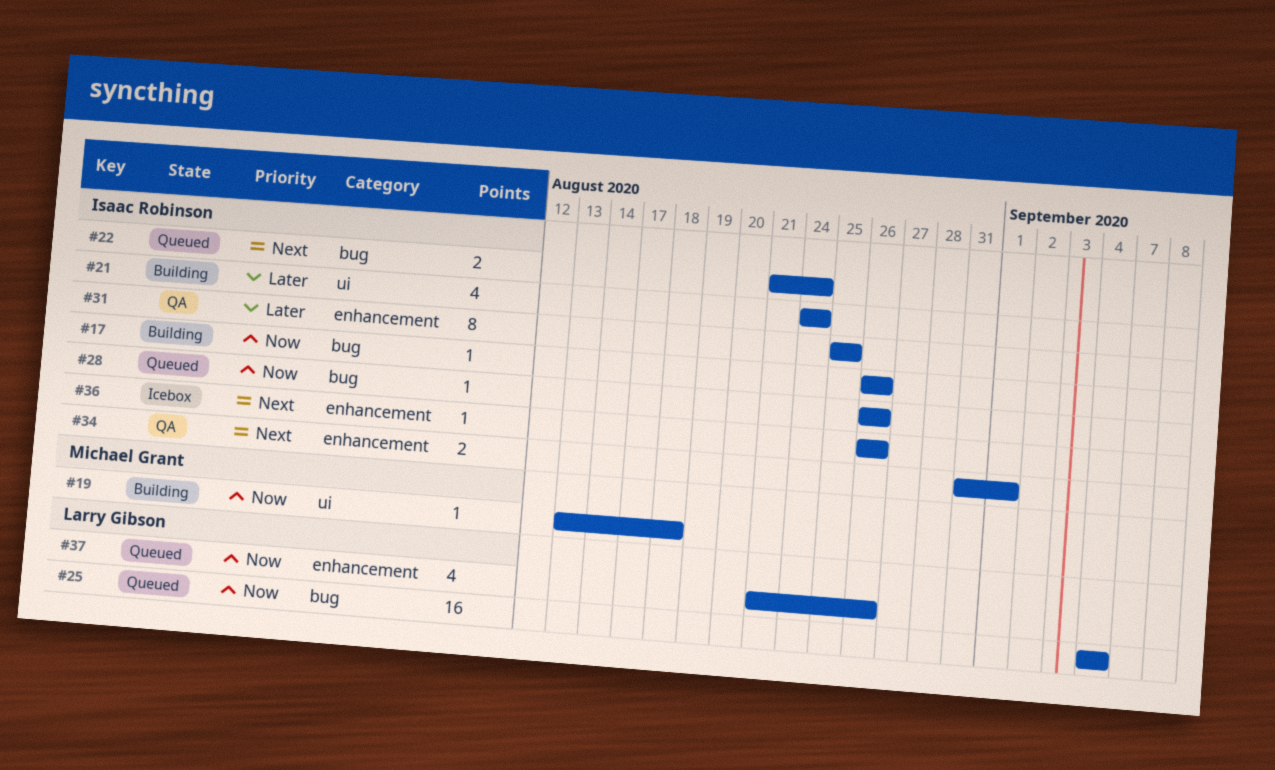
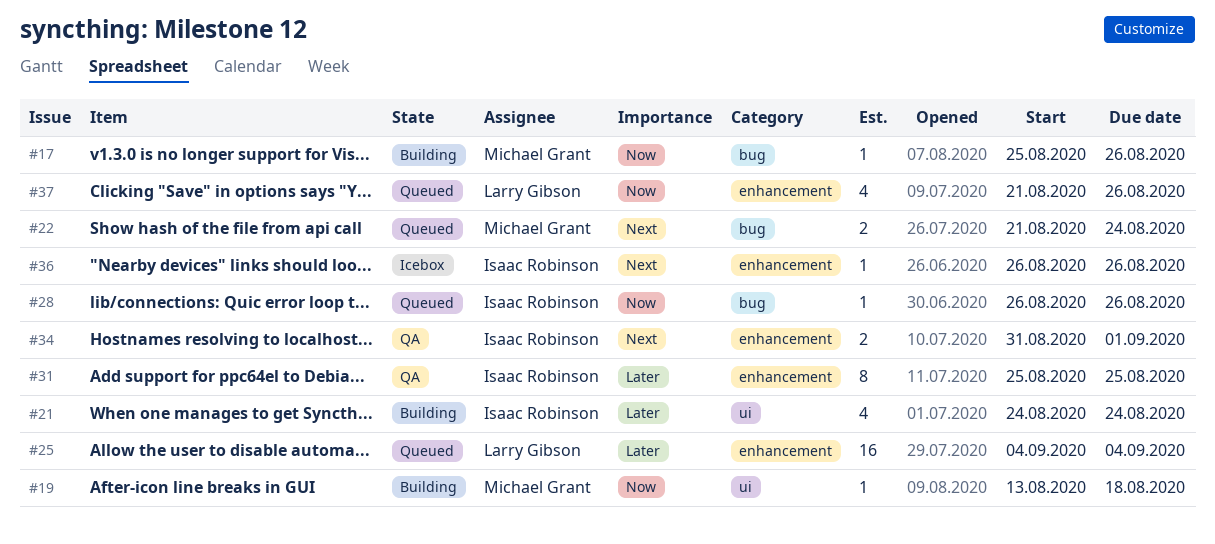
#17, owner: Isaac Robinson -> Michael Grant
#17, start: Aug 26 -> Aug 25
#22, owner: Isaac Robinson -> Michael Grant
#25, priority: Now -> Later
#25, label: bug -> enhancement

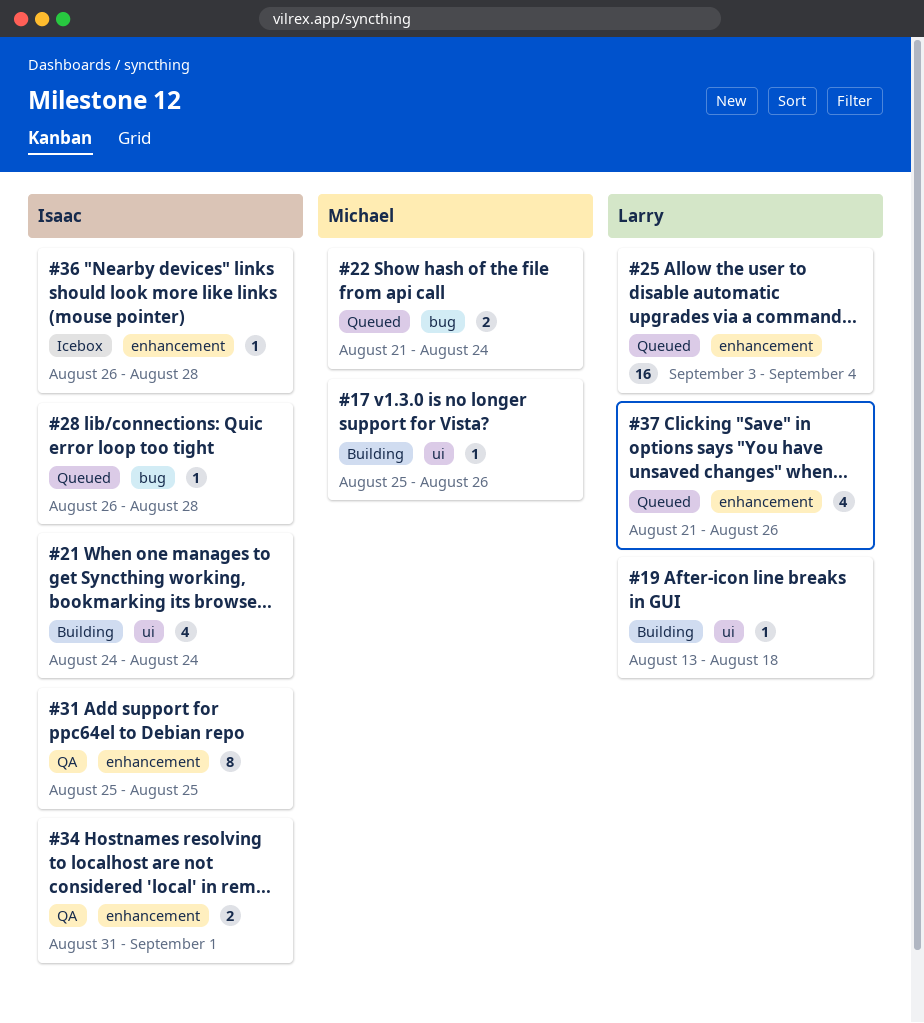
#17, label: bug -> ui
#19, owner: Michael Grant -> Larry Gibson
#25, start: Sep 4 -> Sep 3
#28, due: Aug 26 -> Aug 28
#36, due: Aug 26 -> Aug 28

